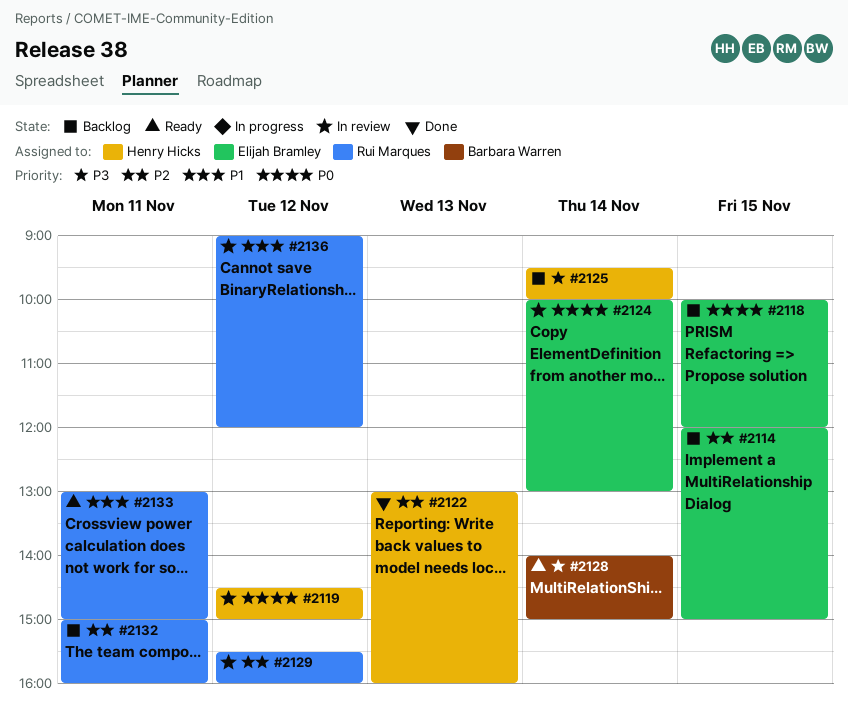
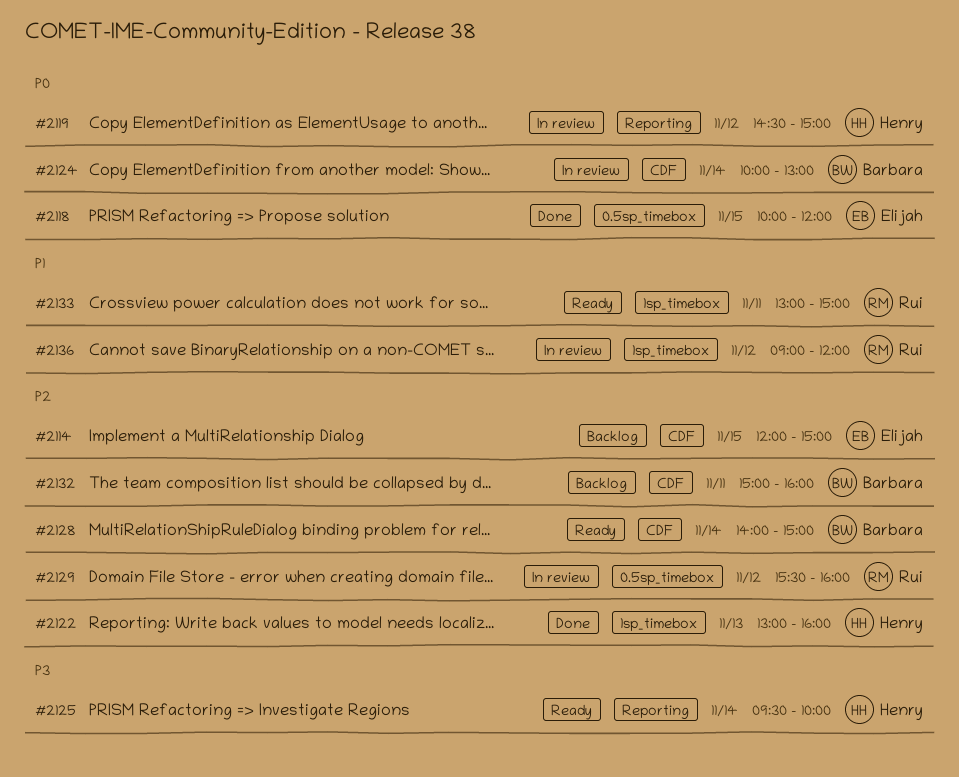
#2118, status: Backlog -> Done
#2124, owner: Elijah Bramley -> Barbara Warren
#2125, status: Backlog -> Ready
#2128, priority: P3 -> P2
#2132, owner: Rui Marques -> Barbara Warren

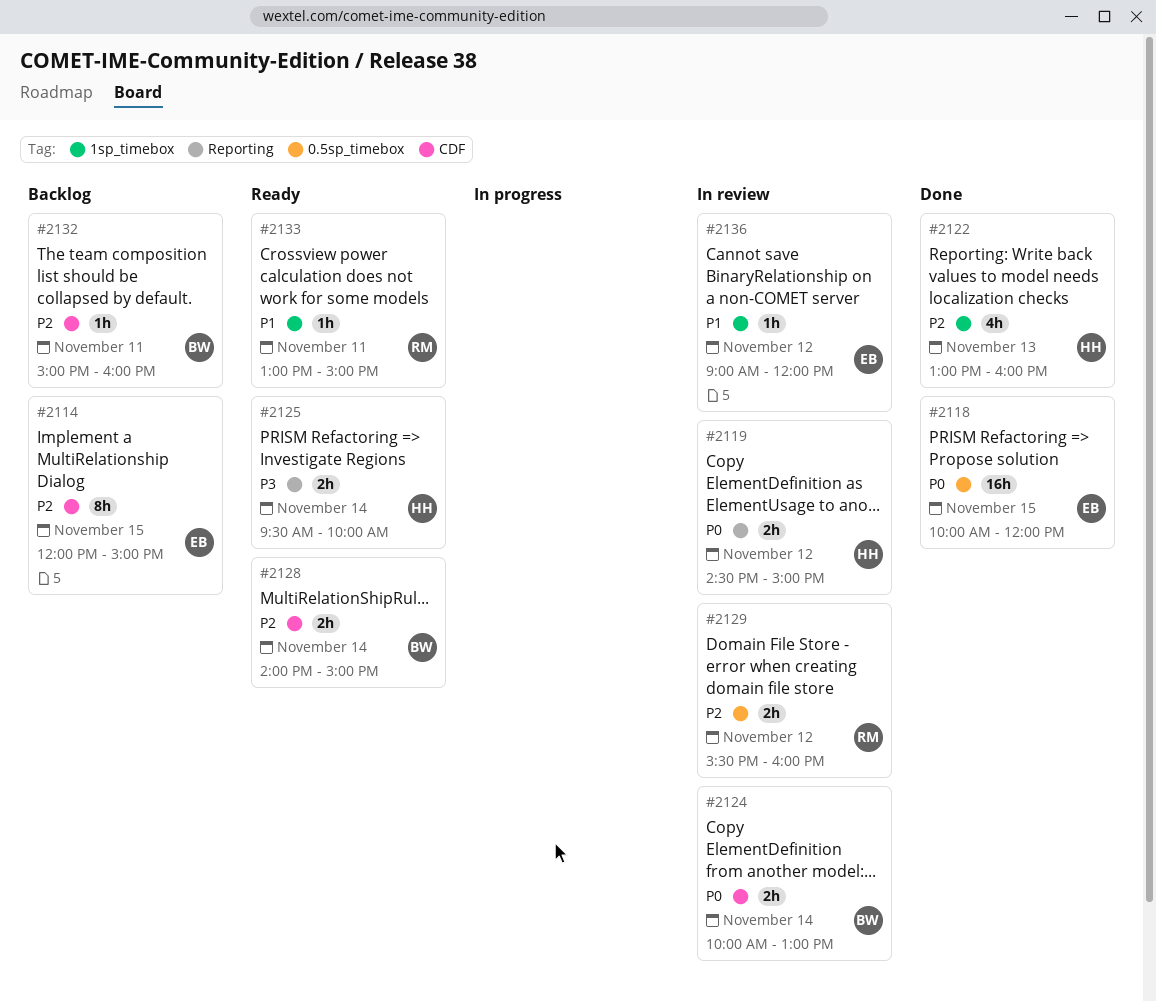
#2136, owner: Rui -> Elijah

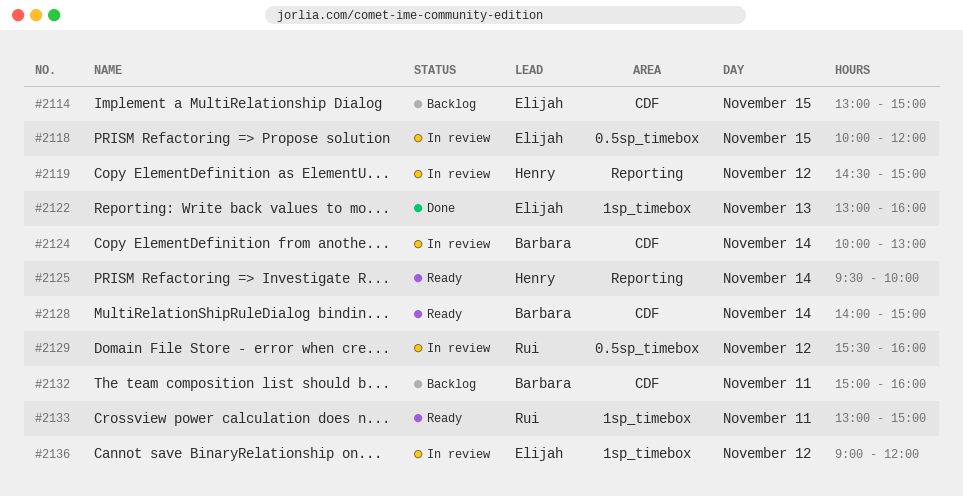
#2114, begins: 12:00 -> 13:00
#2118, status: Done -> In review
#2122, owner: Henry -> Elijah

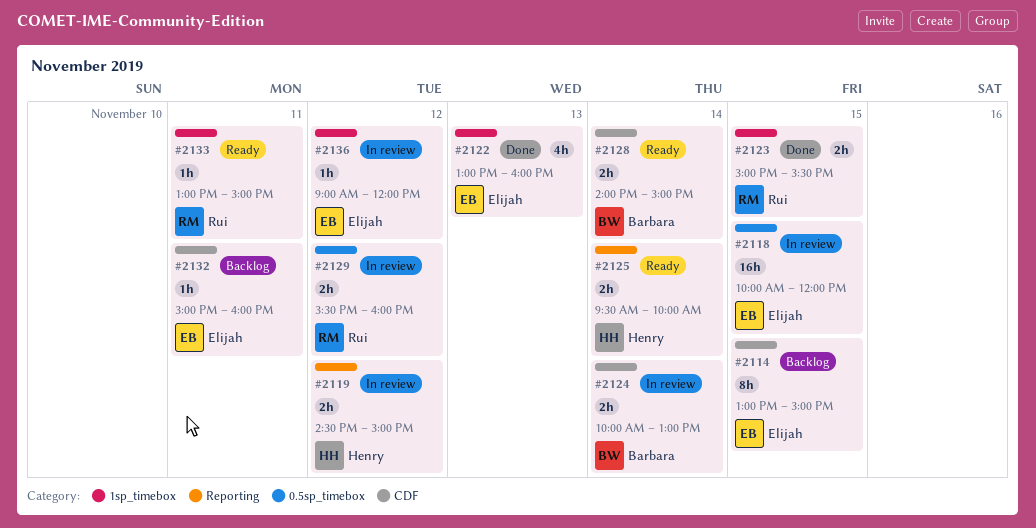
#2123: none -> present
#2132, owner: Barbara -> Elijah

